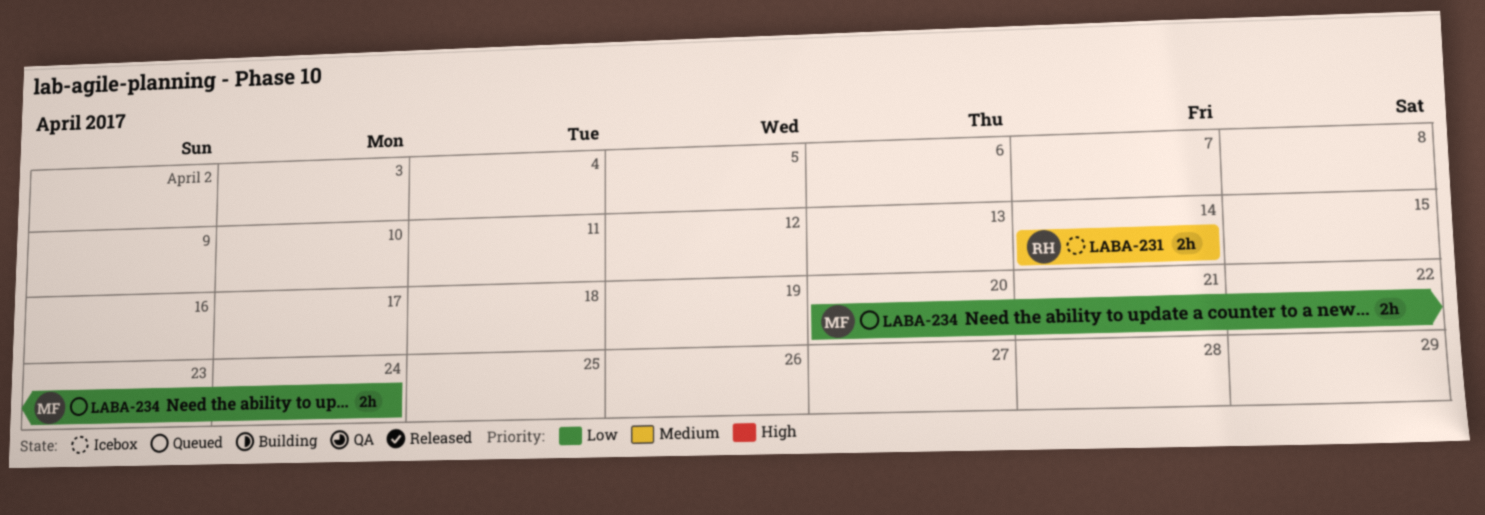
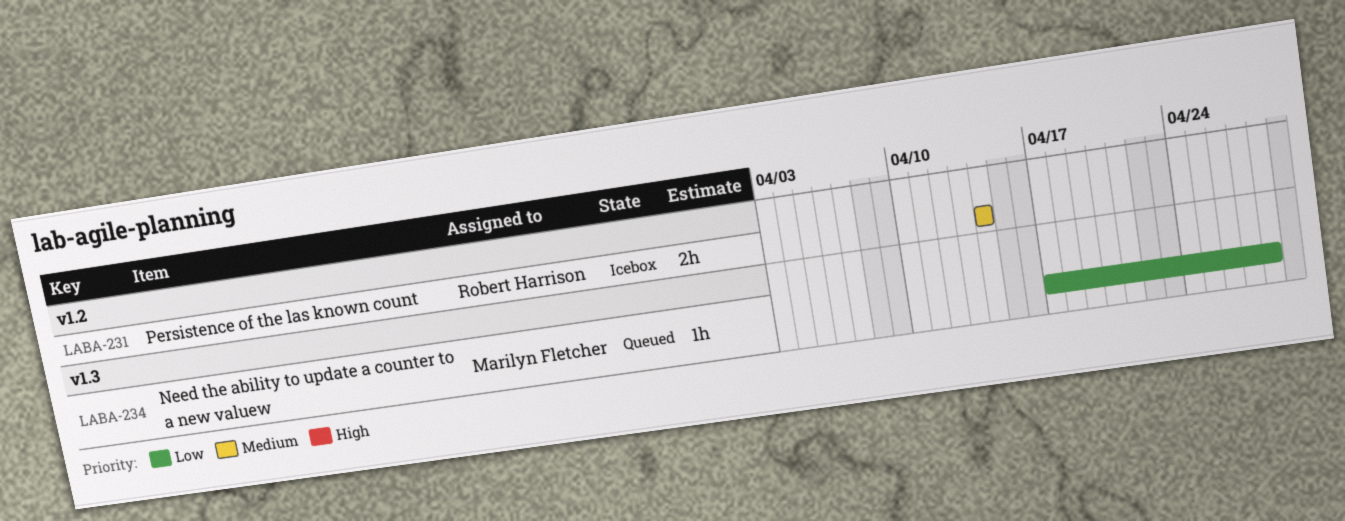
LABA-234, estimate: 2h -> 1h
LABA-234, start: Apr 20 -> Apr 17
LABA-234, due: Apr 24 -> Apr 28

